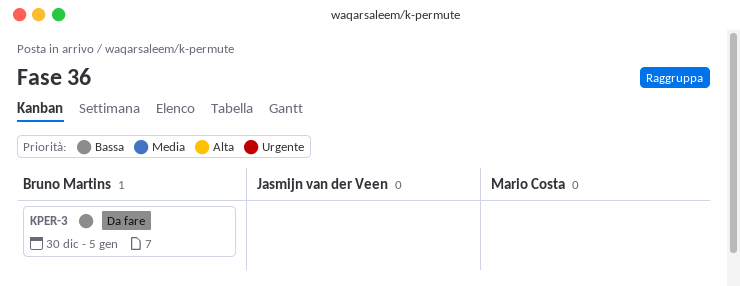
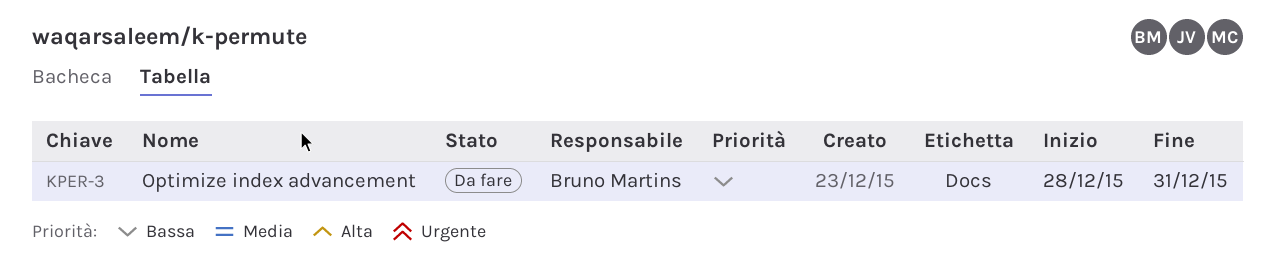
KPER-3, start: Dec 30 -> Dec 28
KPER-3, due: Jan 5 -> Dec 31

